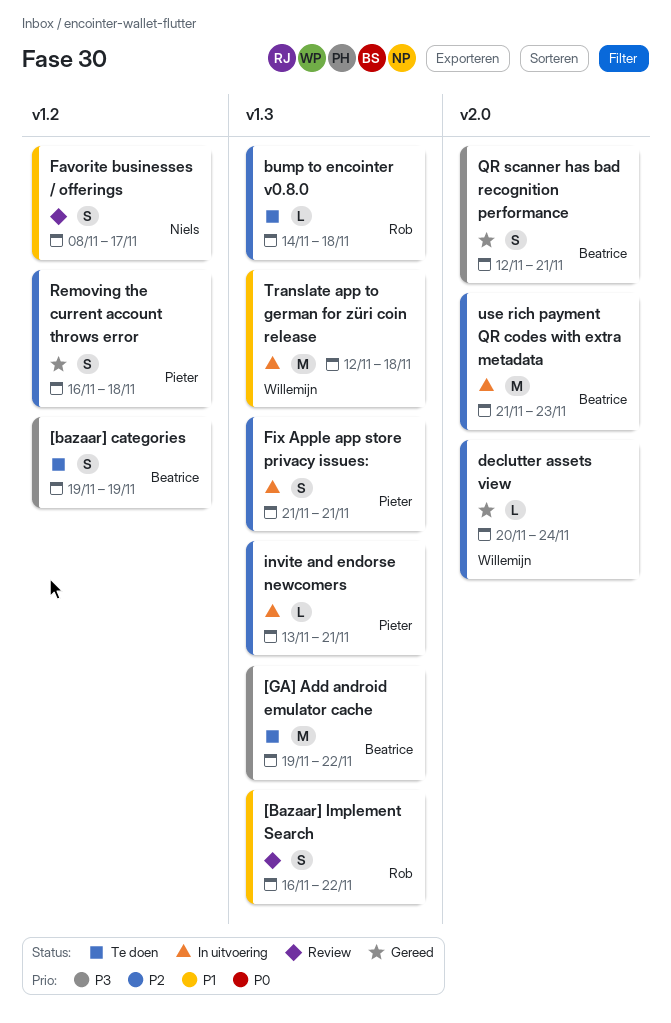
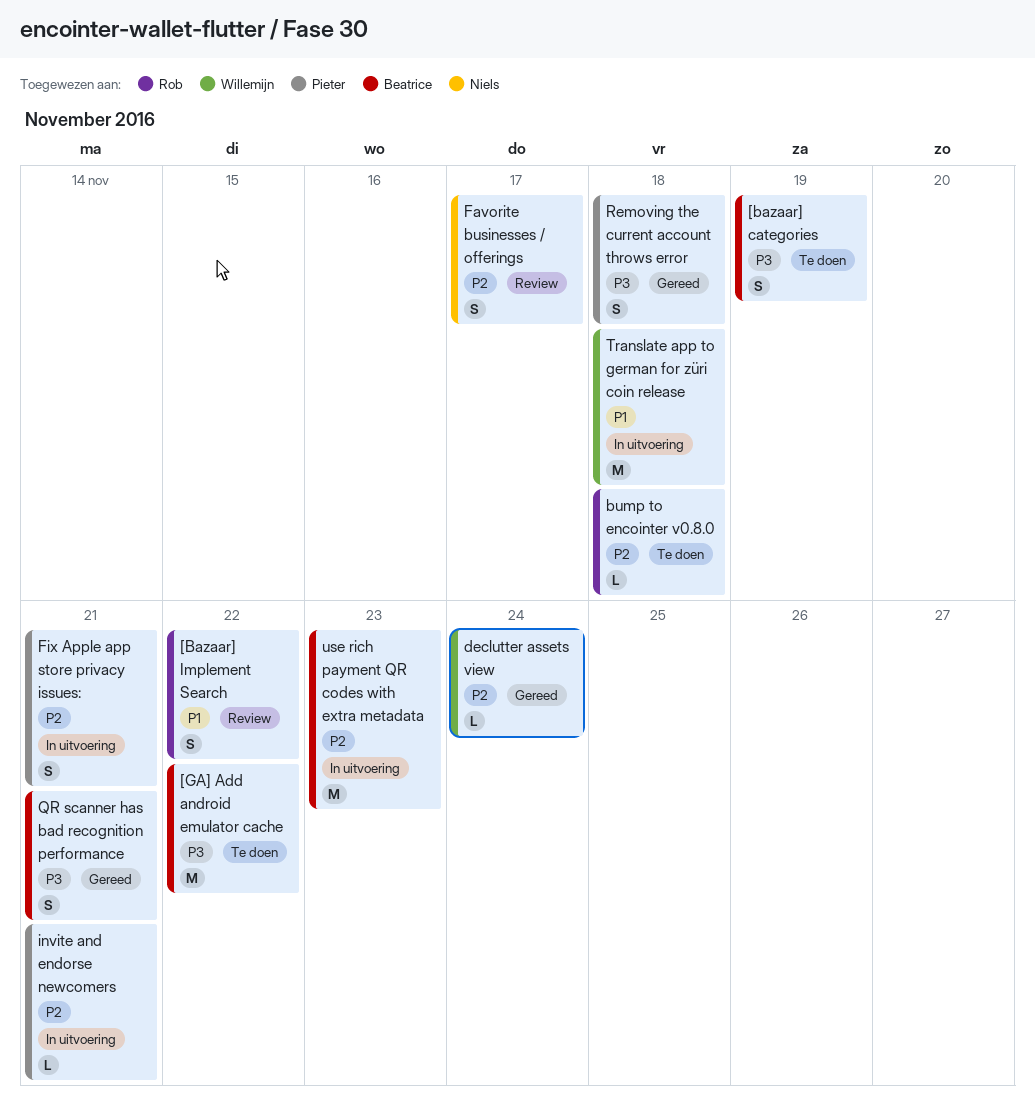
Favorite businesses / offerings, priority: P1 -> P2
Removing the current account throws error, priority: P2 -> P3

